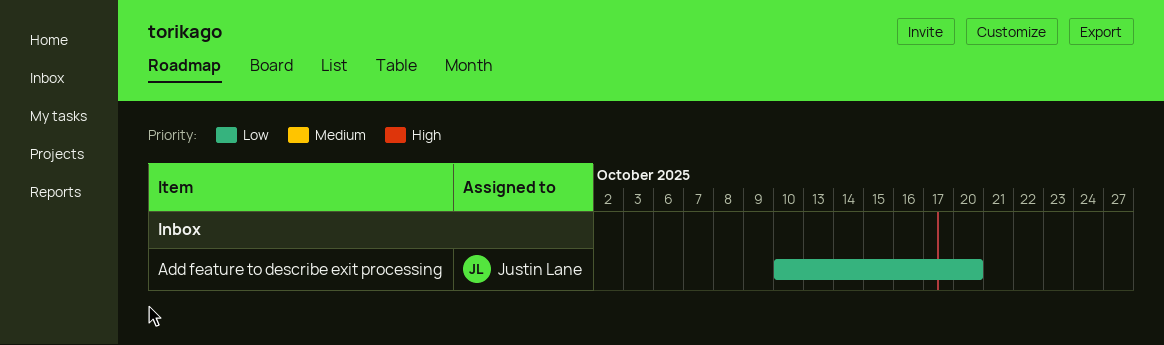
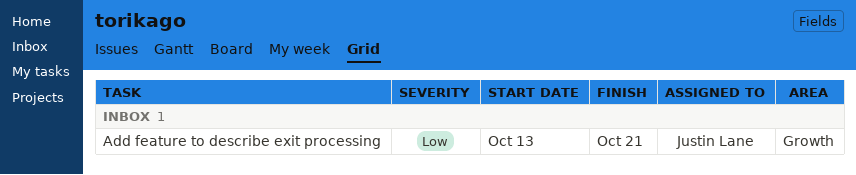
Add feature to describe exit processing, start: Oct 10 -> Oct 13
Add feature to describe exit processing, due: Oct 20 -> Oct 21

